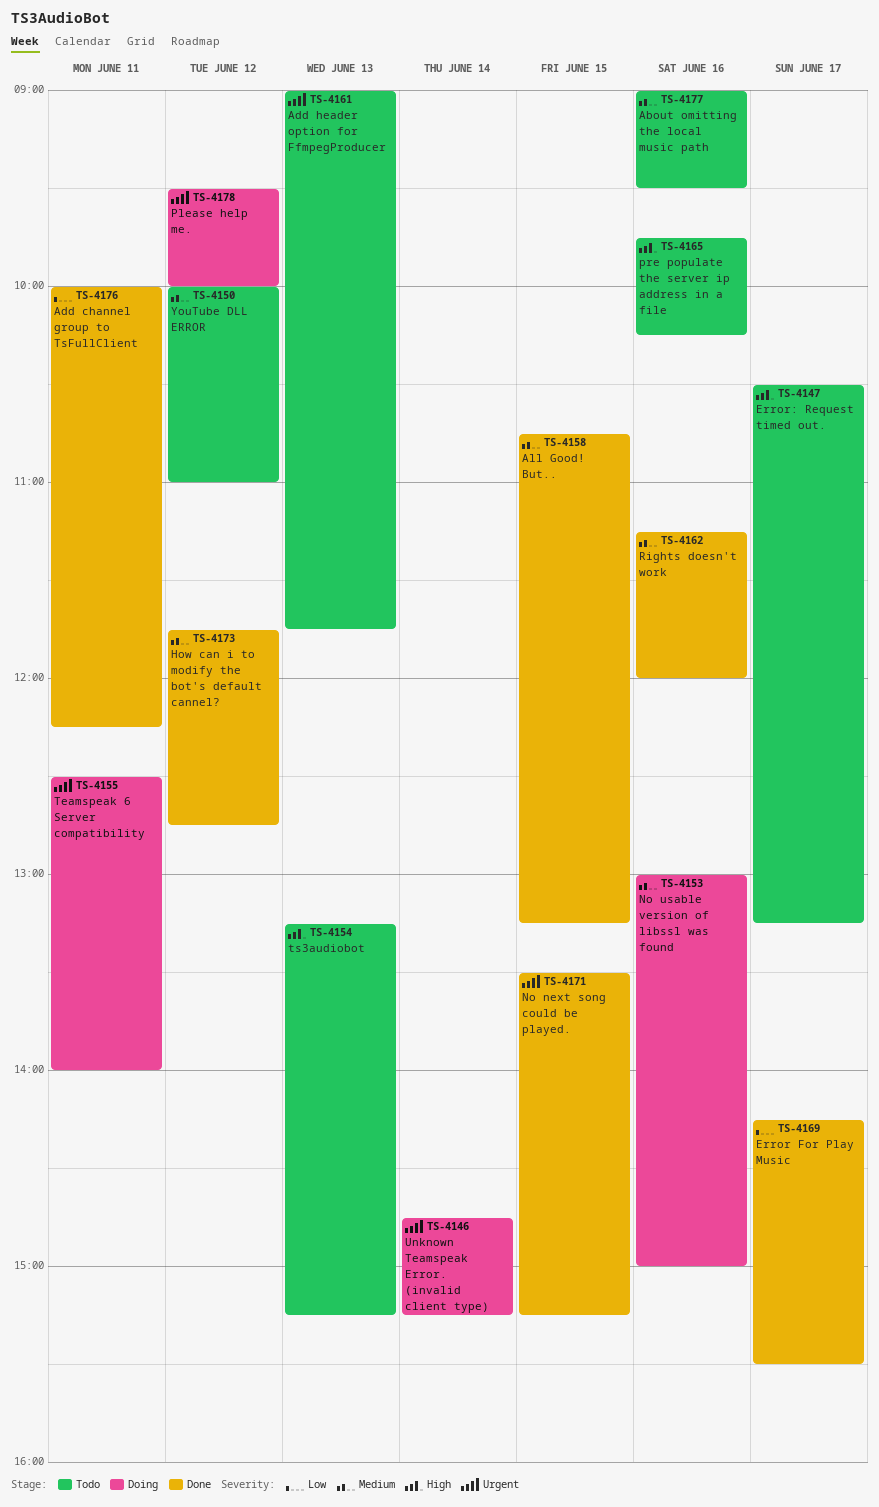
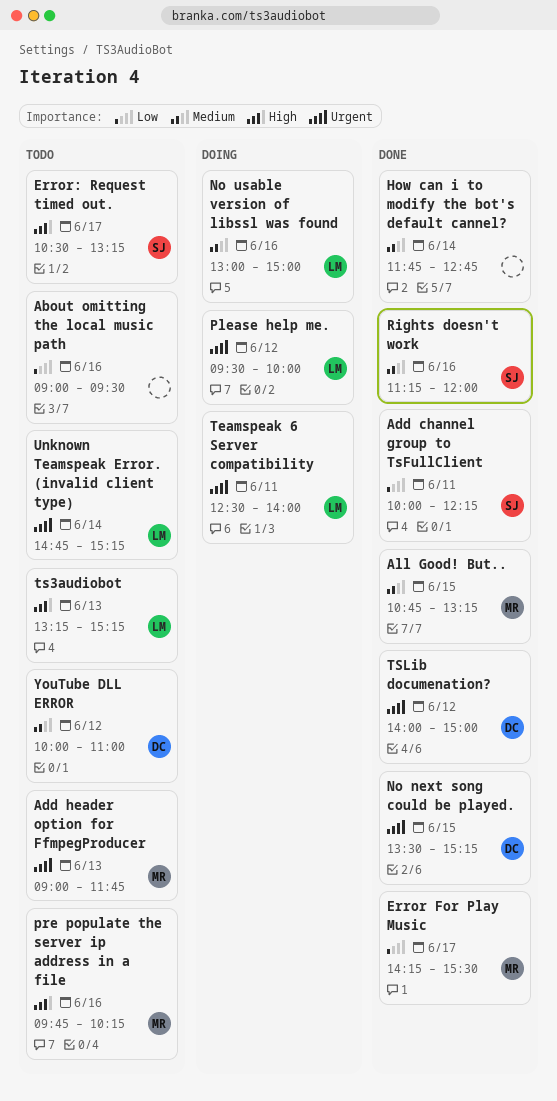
About omitting the local music path, priority: Medium -> Low
How can i to modify the bot's default cannel?, day: Jun 12 -> Jun 14
TSLib documenation?: none -> present
Unknown Teamspeak Error. (invalid client type), status: Doing -> Todo

